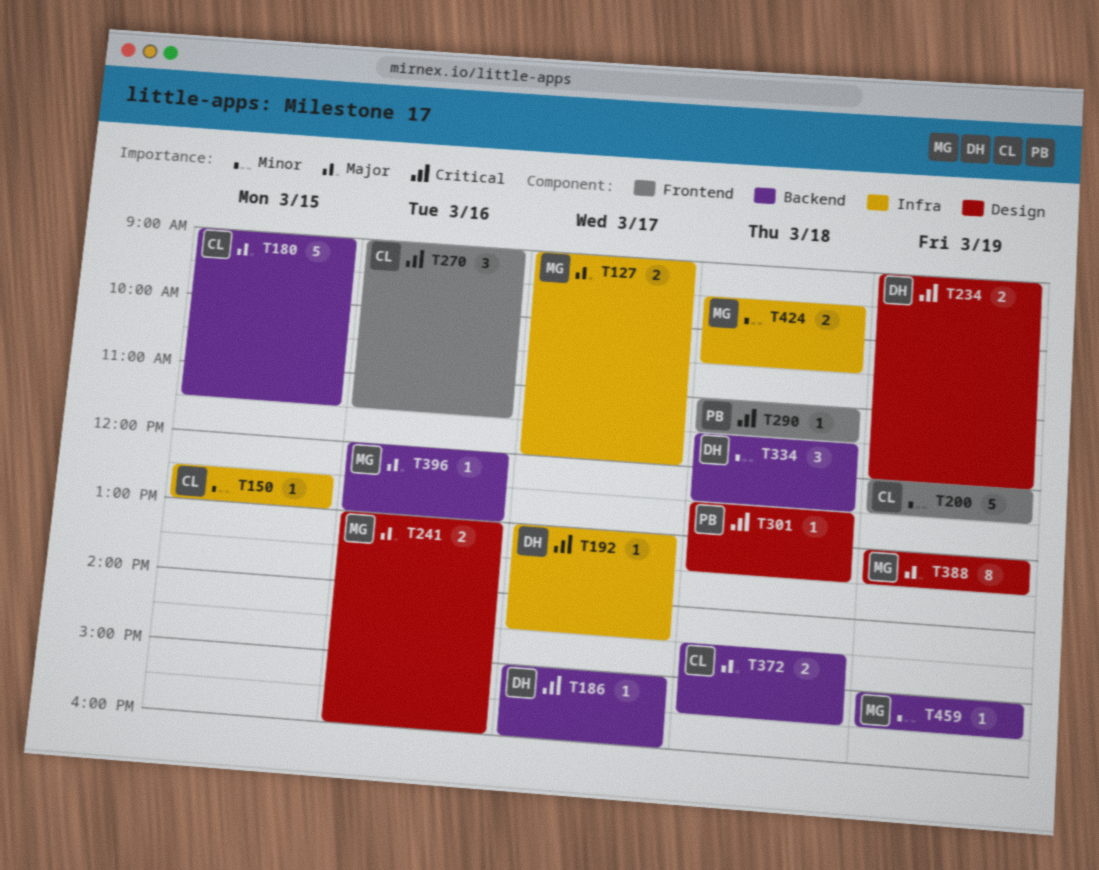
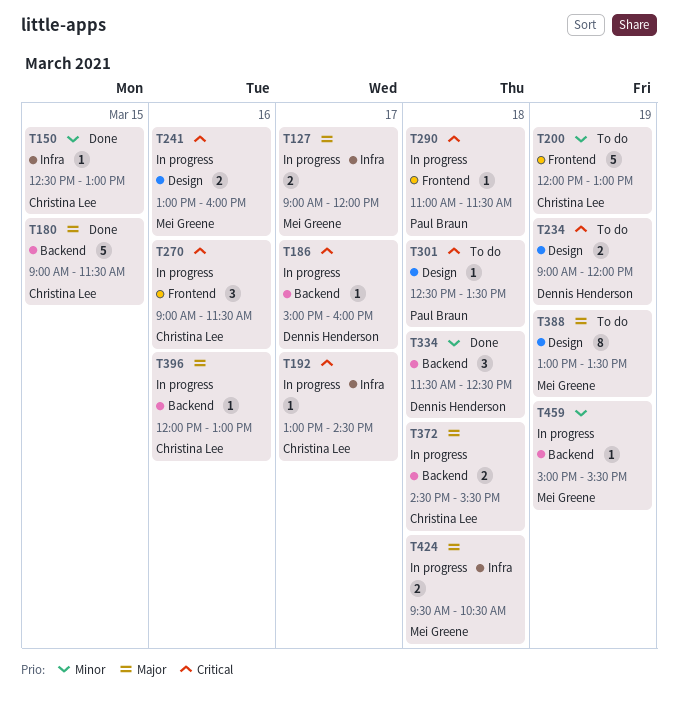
T192, owner: Dennis Henderson -> Christina Lee
T200, ends: 12:30 -> 13:00
T241, priority: Major -> Critical
T396, owner: Mei Greene -> Christina Lee
T424, priority: Minor -> Major

